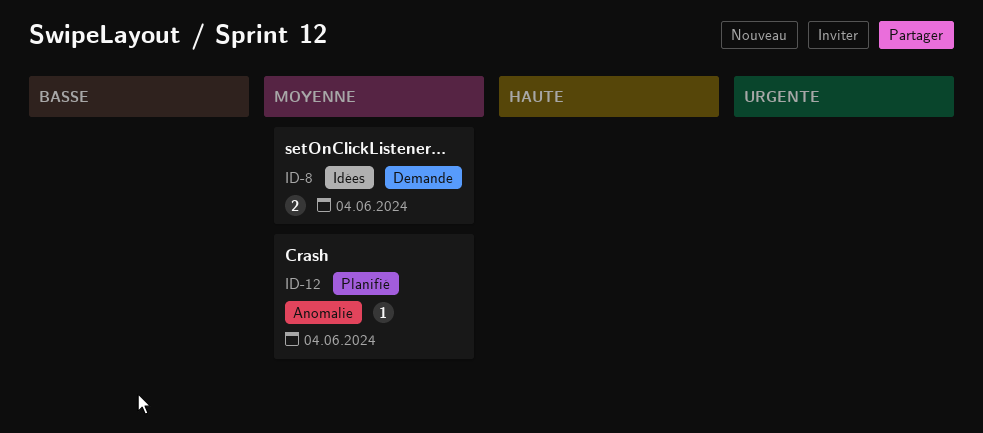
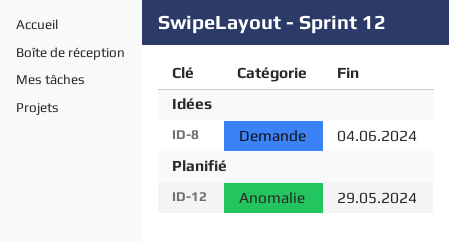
ID-12, due: Jun 4 -> May 29

